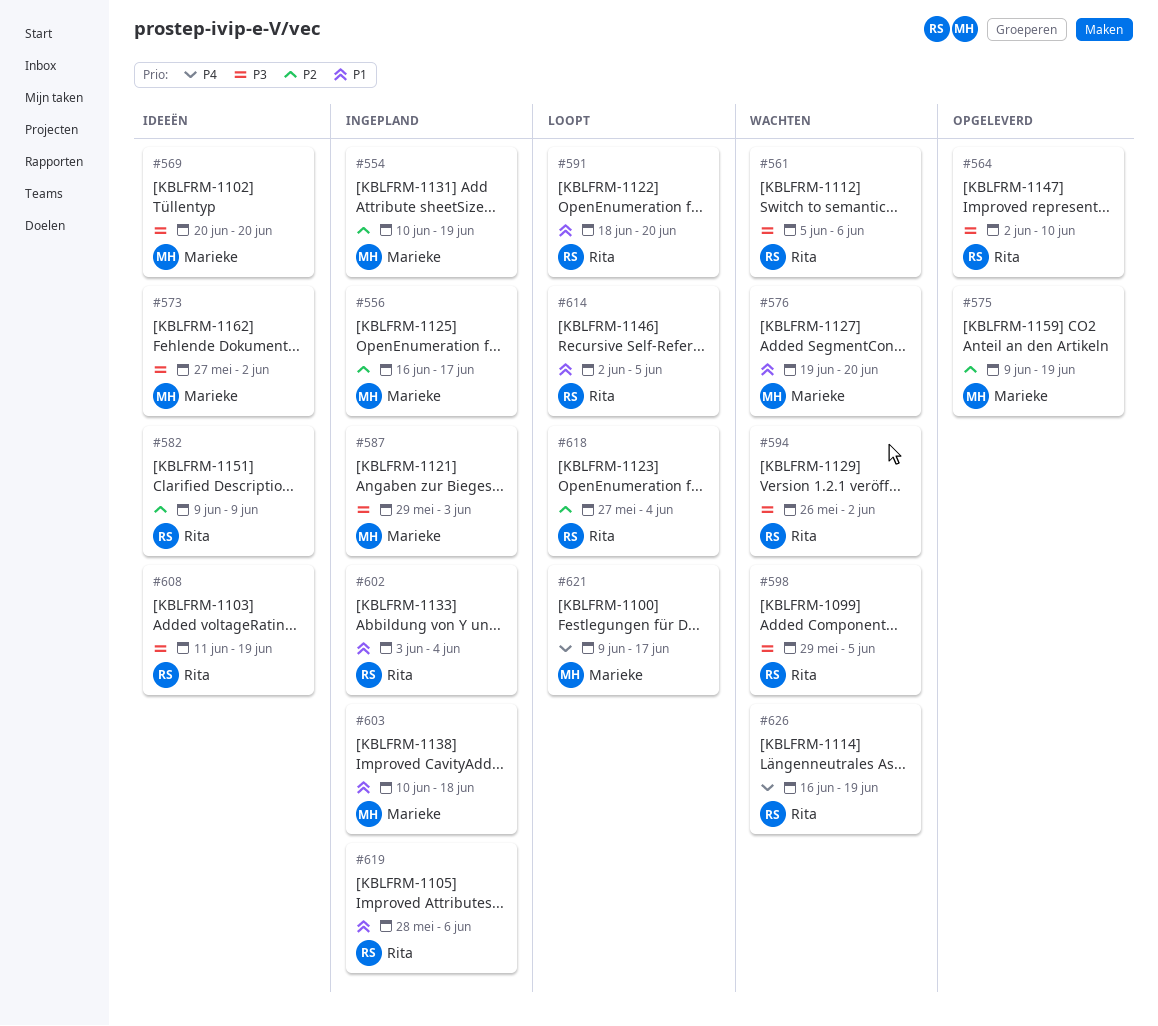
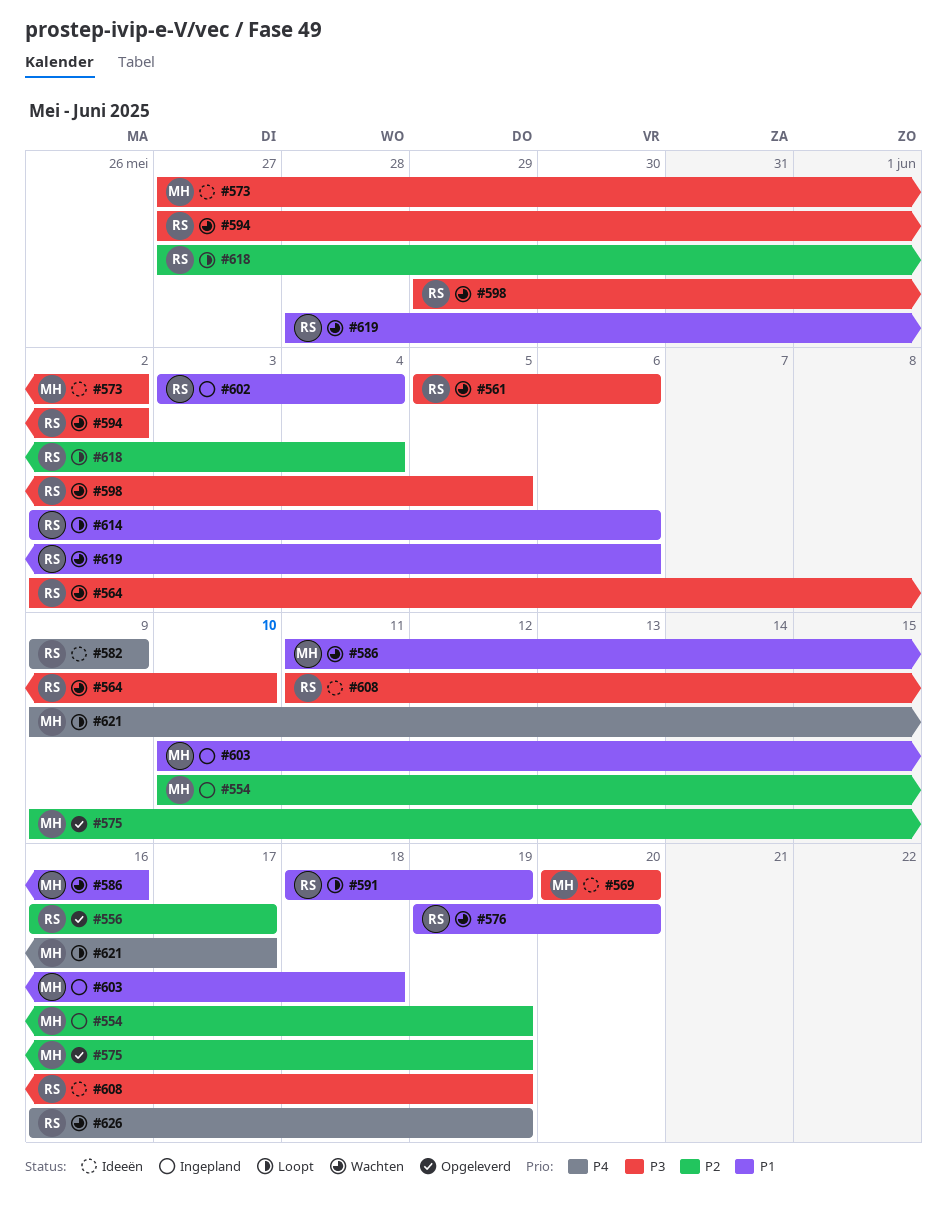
#556, status: Ingepland -> Opgeleverd
#556, owner: Marieke -> Rita
#564, status: Opgeleverd -> Wachten
#576, owner: Marieke -> Rita
#582, priority: P2 -> P4
#586: none -> present
#587: present -> none
#591, due: Jun 20 -> Jun 19
#594, start: May 26 -> May 27
#614, due: Jun 5 -> Jun 6
#619, status: Ingepland -> Wachten

